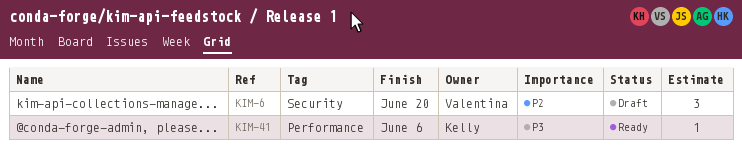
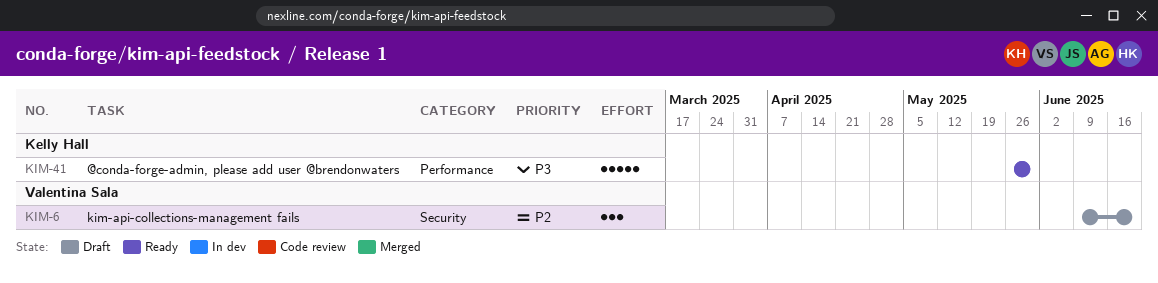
KIM-41, estimate: 1 -> 5
KIM-41, due: Jun 6 -> May 30

